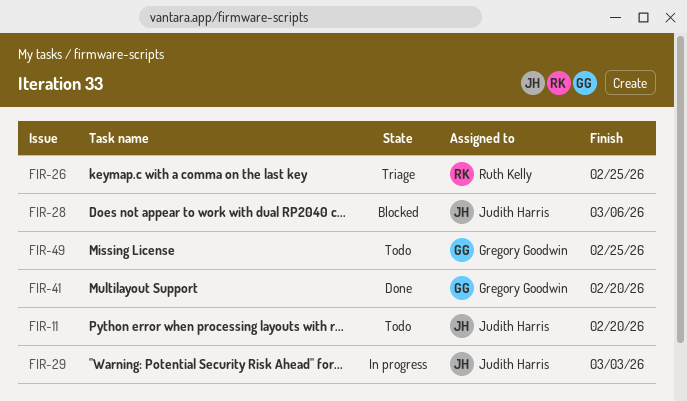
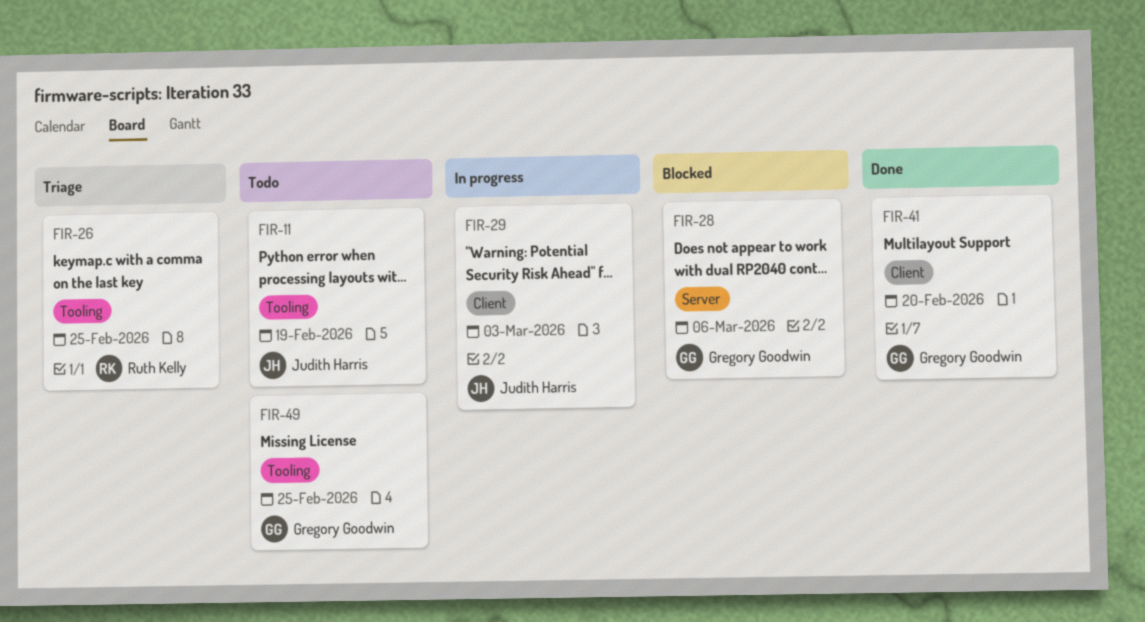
FIR-11, due: Feb 20 -> Feb 19
FIR-28, owner: Judith Harris -> Gregory Goodwin

